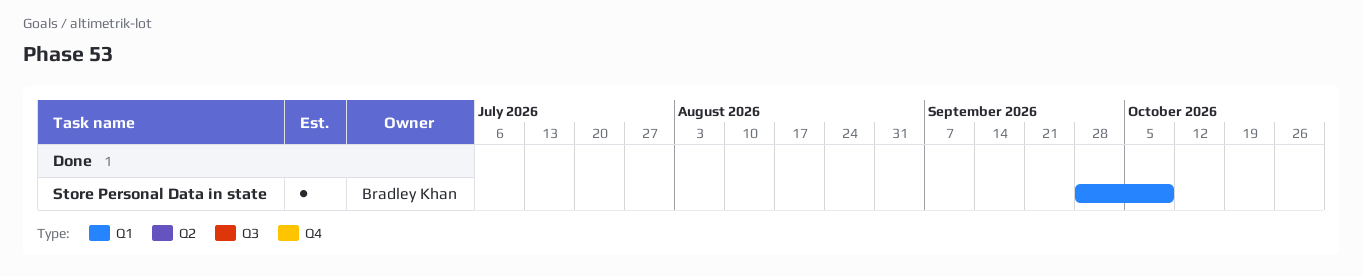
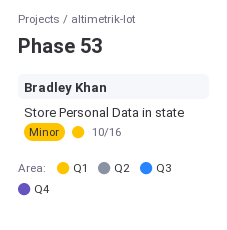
Store Personal Data in state, due: Oct 9 -> Oct 16

